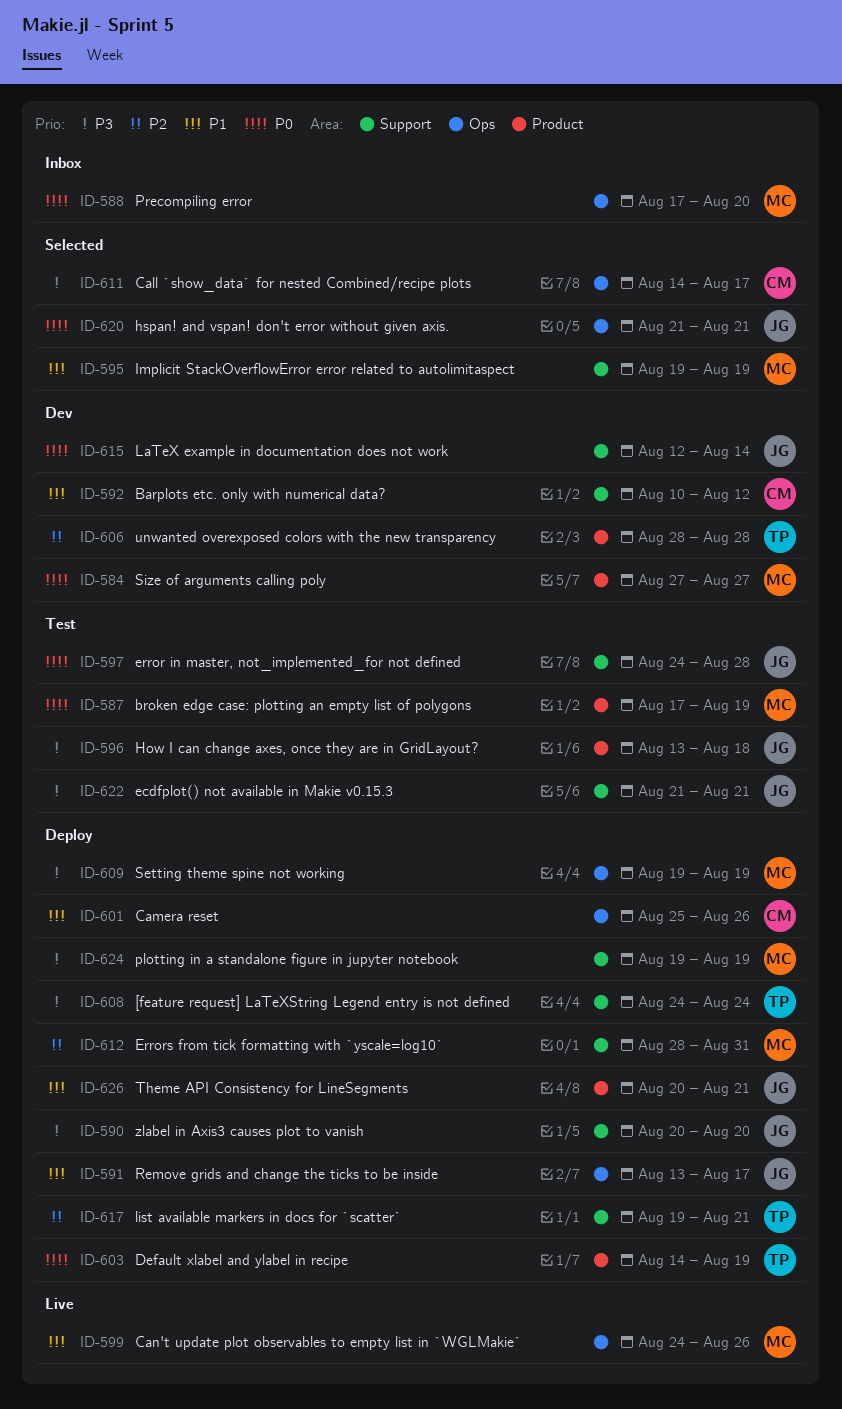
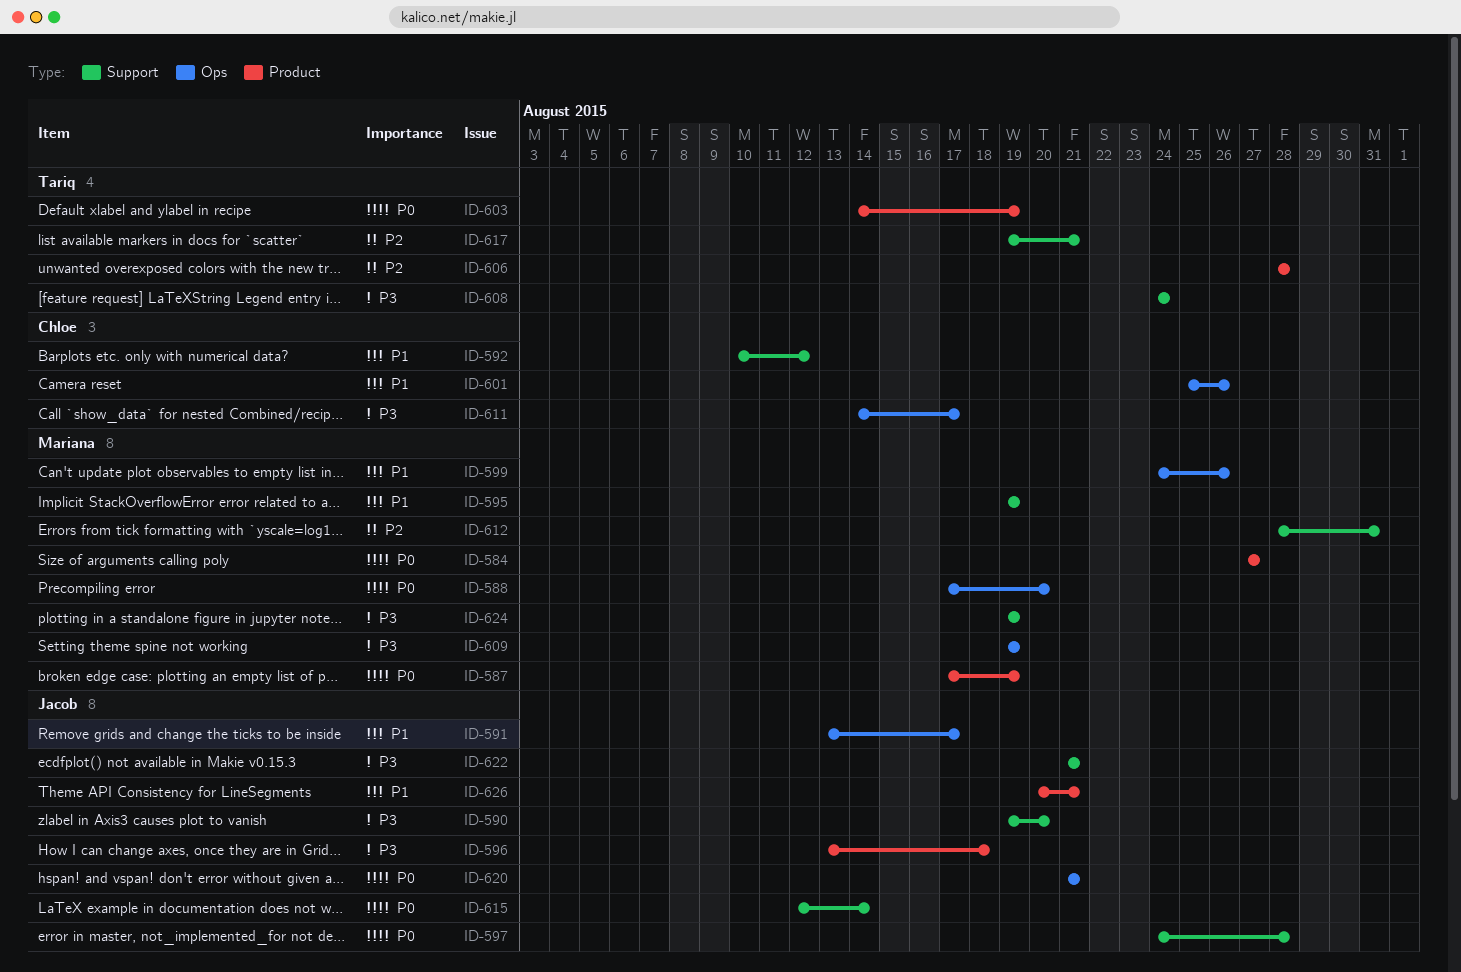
ID-590, start: Aug 20 -> Aug 19

